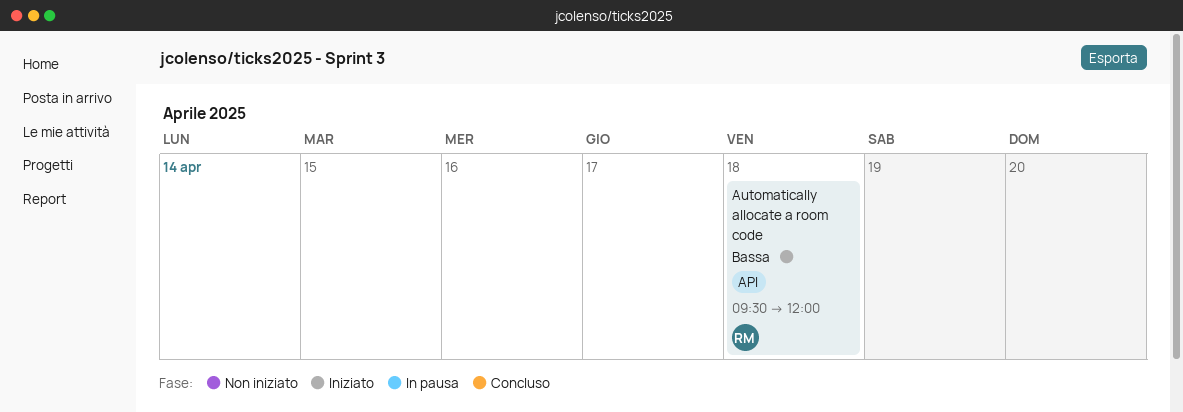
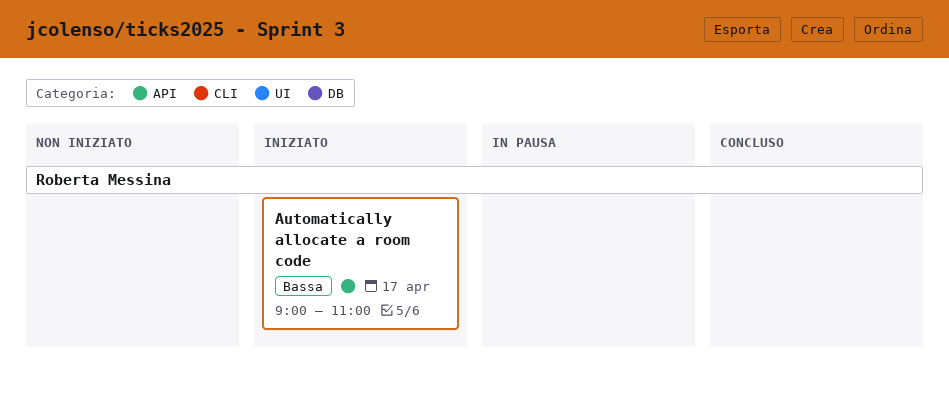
Automatically allocate a room code, day: Apr 18 -> Apr 17
Automatically allocate a room code, begins: 09:30 -> 09:00
Automatically allocate a room code, ends: 12:00 -> 11:00

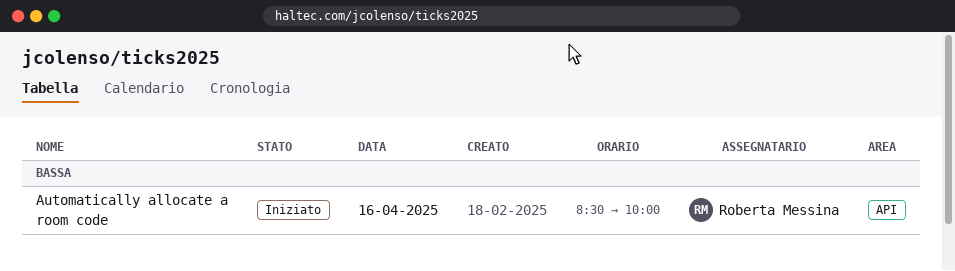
Automatically allocate a room code, day: Apr 17 -> Apr 16
Automatically allocate a room code, begins: 09:00 -> 08:30
Automatically allocate a room code, ends: 11:00 -> 10:00

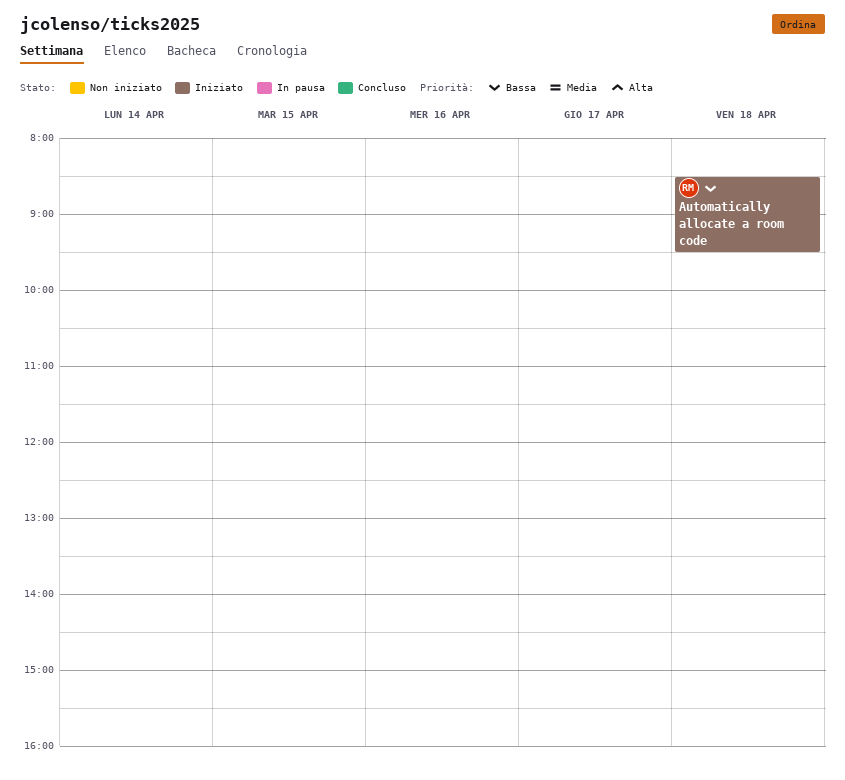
Automatically allocate a room code, day: Apr 16 -> Apr 18
Automatically allocate a room code, ends: 10:00 -> 09:30

